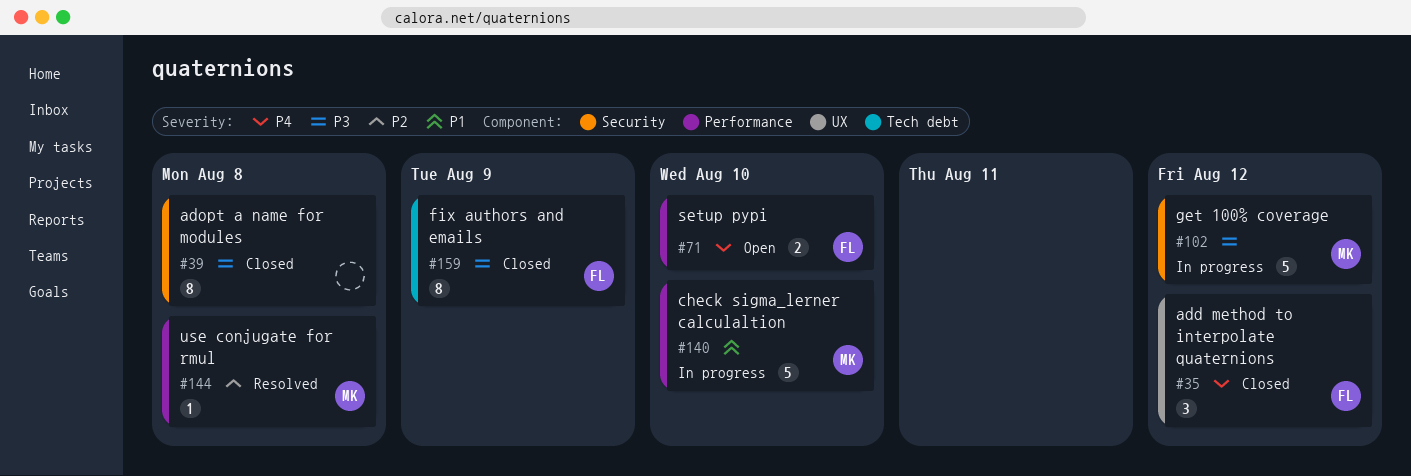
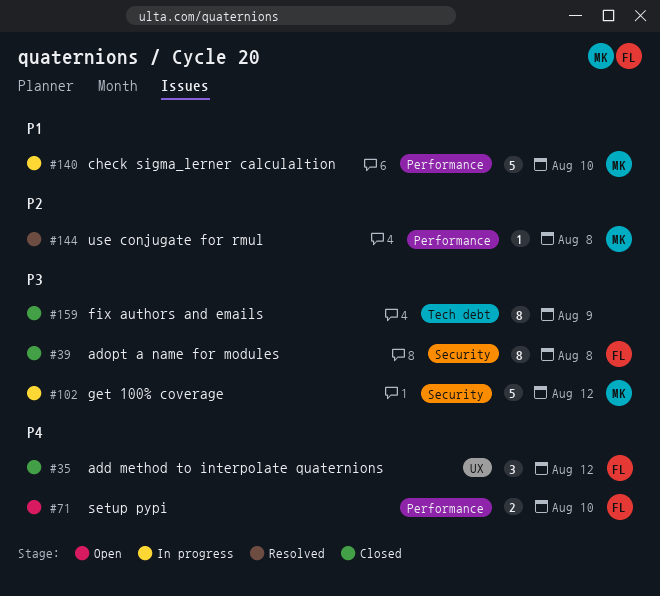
#39, owner: none -> FL
#159, owner: FL -> none

